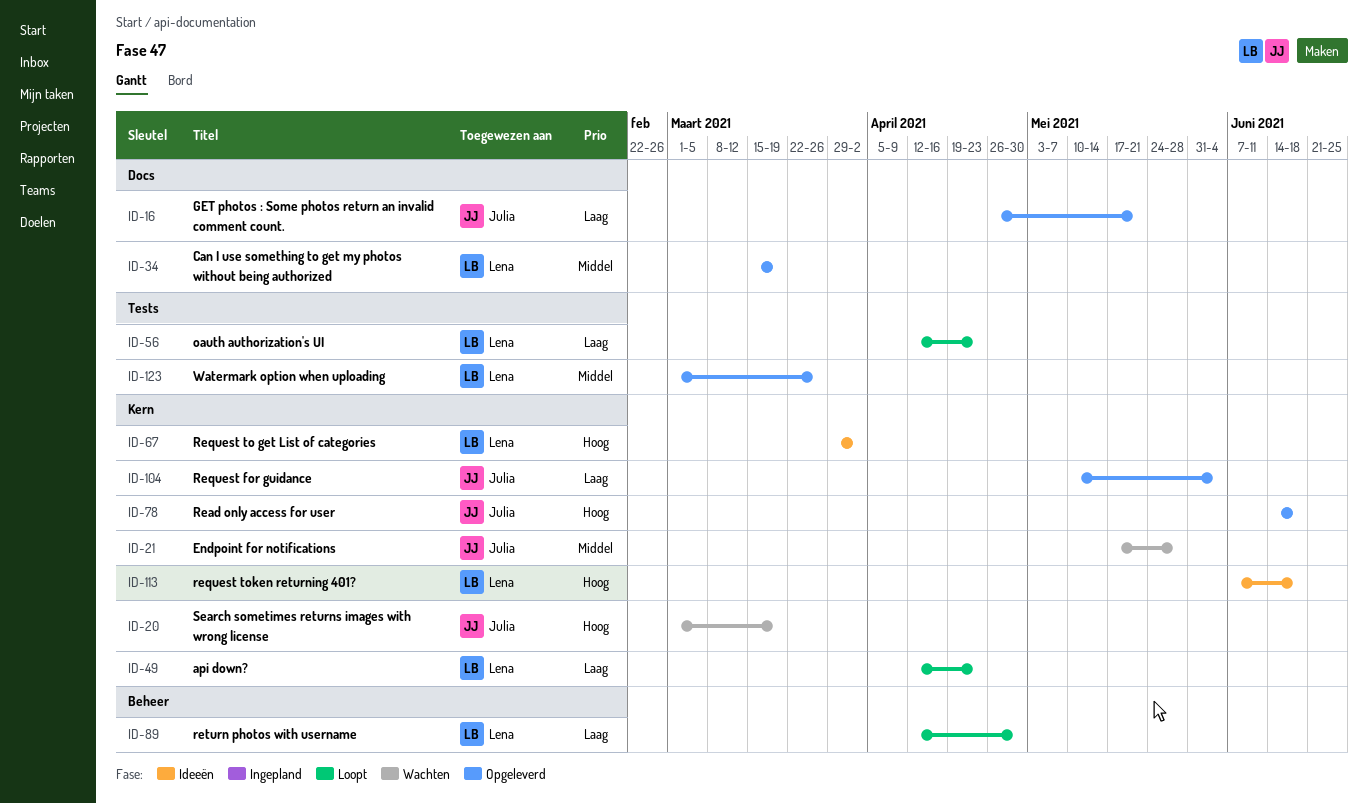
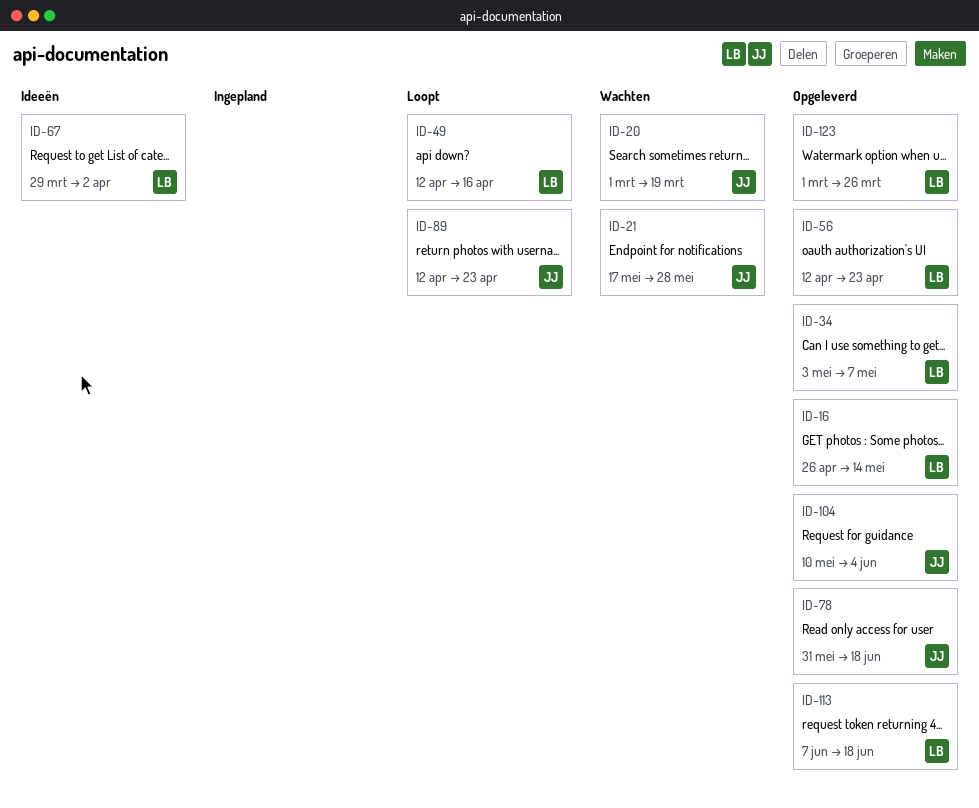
ID-16, owner: Julia -> Lena
ID-16, due: May 21 -> May 14
ID-34, start: Mar 15 -> May 3
ID-34, due: Mar 19 -> May 7
ID-49, due: Apr 23 -> Apr 16
ID-56, status: Loopt -> Opgeleverd
ID-78, start: Jun 14 -> May 31
ID-89, owner: Lena -> Julia
ID-89, due: Apr 30 -> Apr 23
ID-113, status: Ideeën -> Opgeleverd

